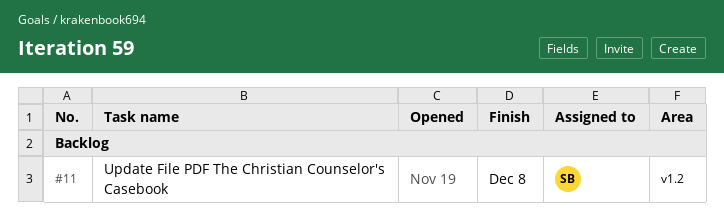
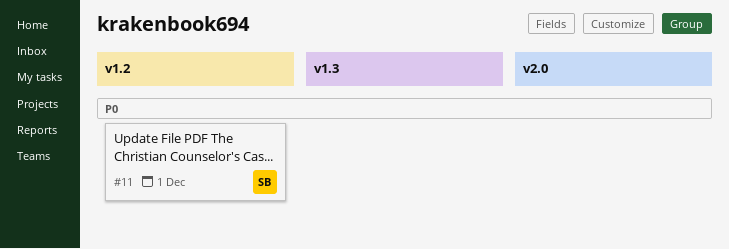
#11, due: Dec 8 -> Dec 1

